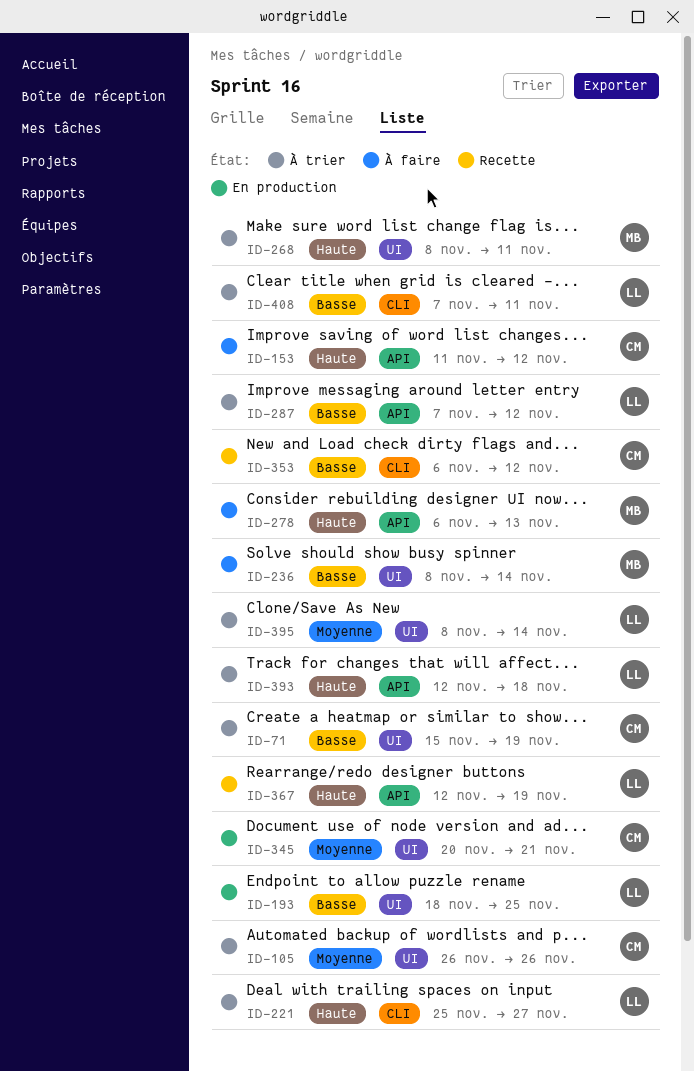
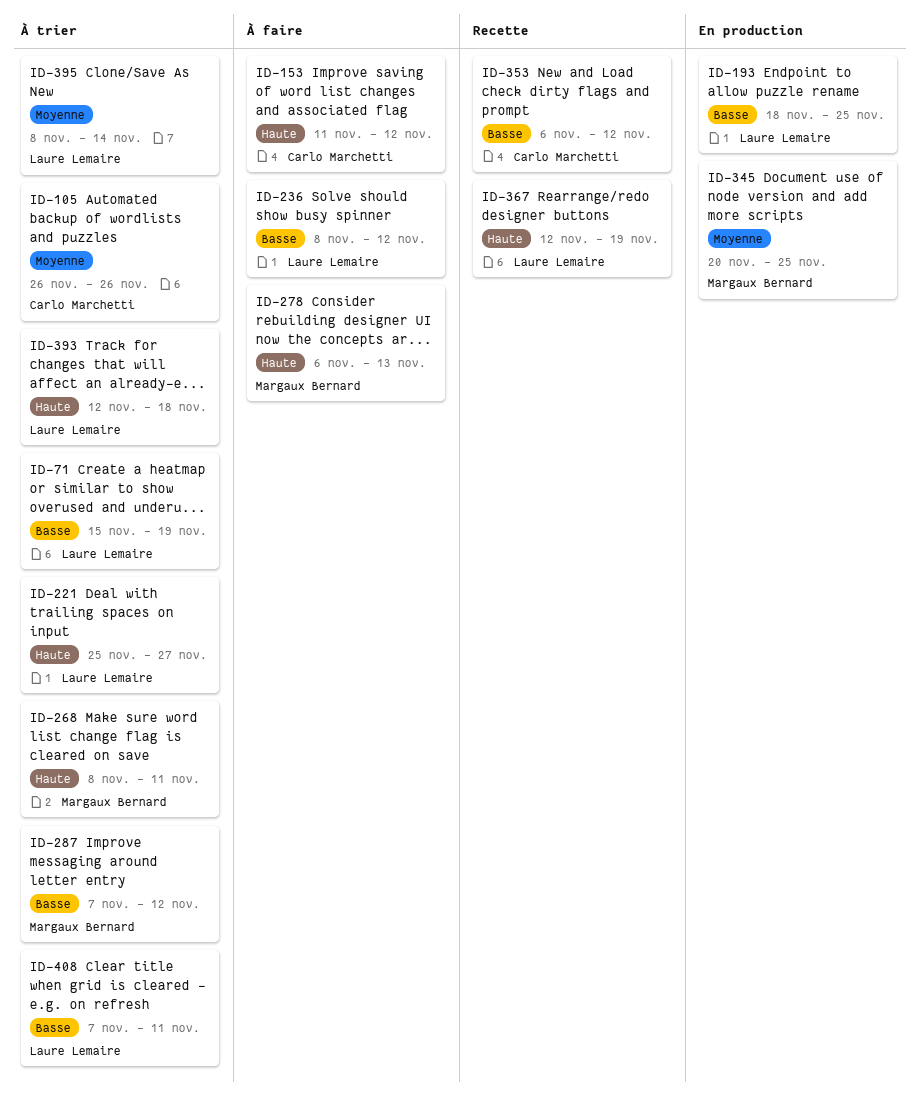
ID-71, owner: Carlo Marchetti -> Laure Lemaire
ID-236, owner: Margaux Bernard -> Laure Lemaire
ID-236, due: Nov 14 -> Nov 12
ID-287, owner: Laure Lemaire -> Margaux Bernard
ID-345, owner: Carlo Marchetti -> Margaux Bernard
ID-345, due: Nov 21 -> Nov 25

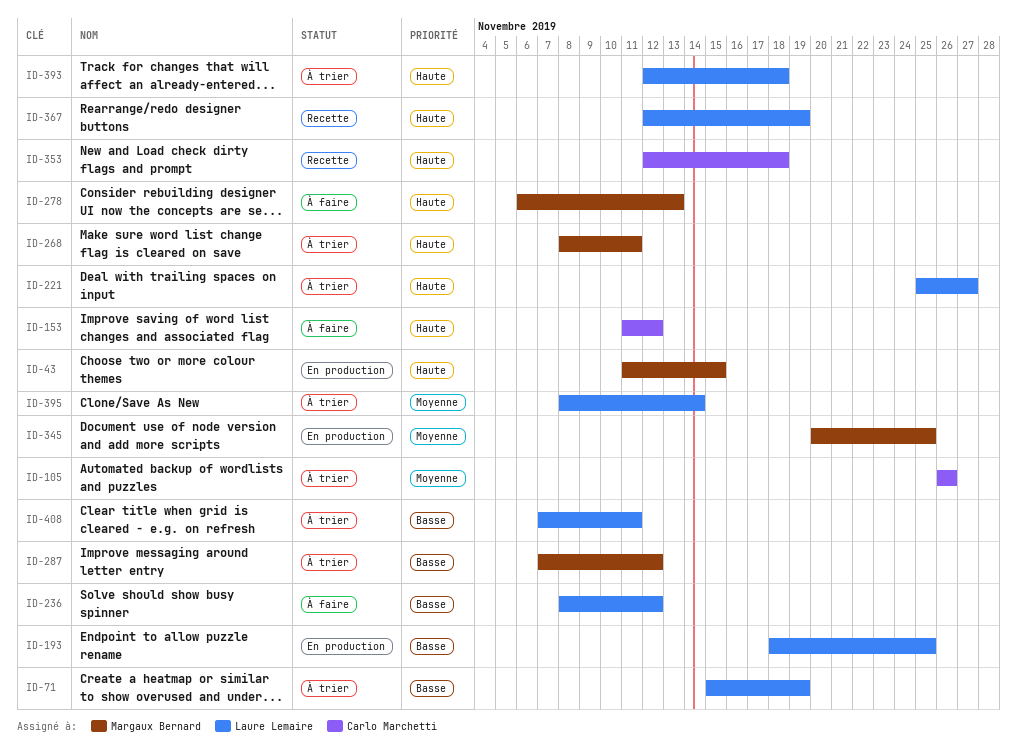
ID-43: none -> present
ID-353, priority: Basse -> Haute
ID-353, start: Nov 6 -> Nov 12
ID-353, due: Nov 12 -> Nov 18

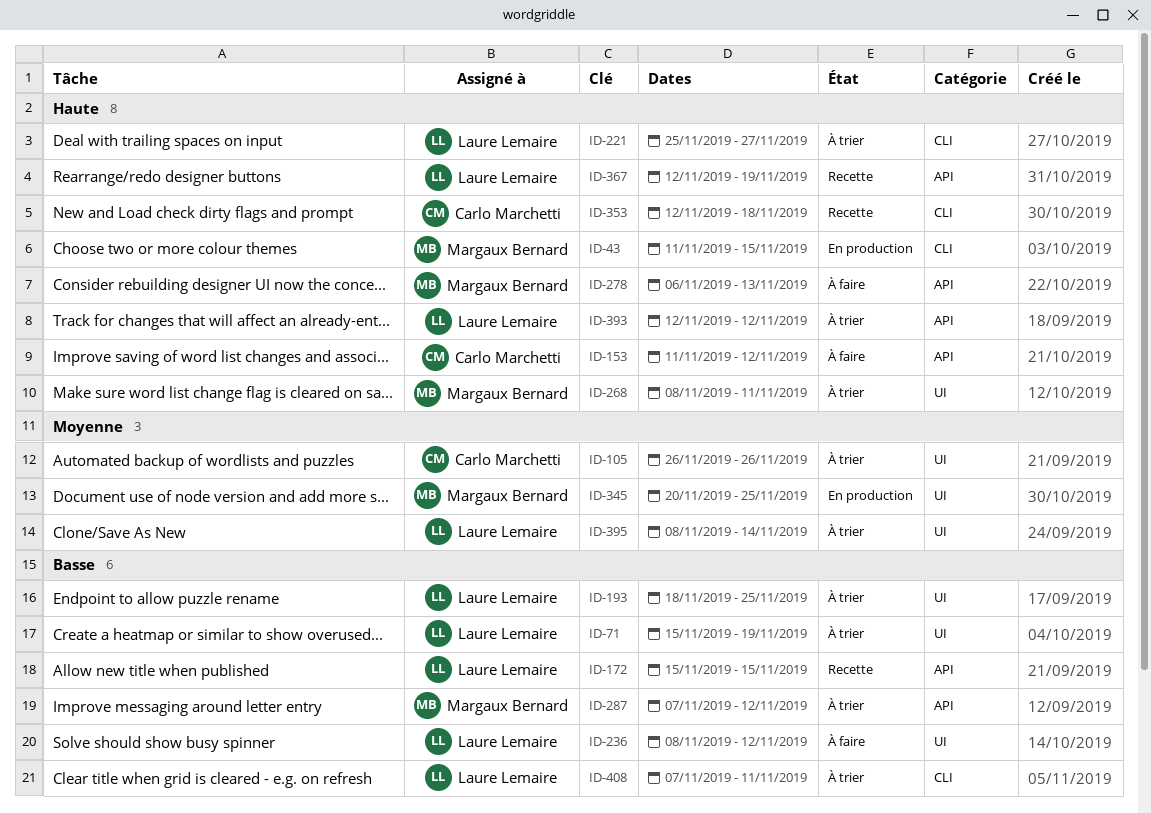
ID-172: none -> present
ID-193, status: En production -> À trier
ID-393, due: Nov 18 -> Nov 12

